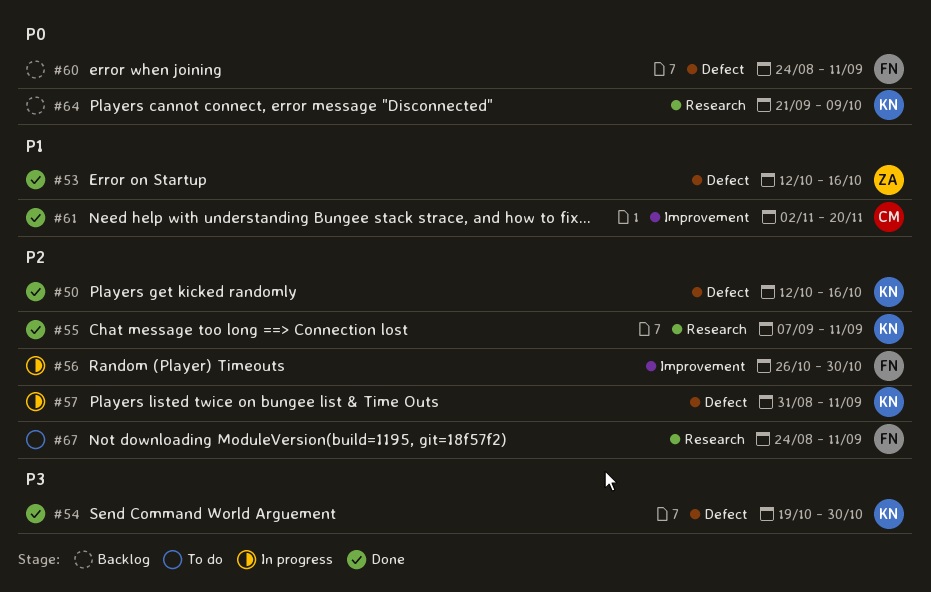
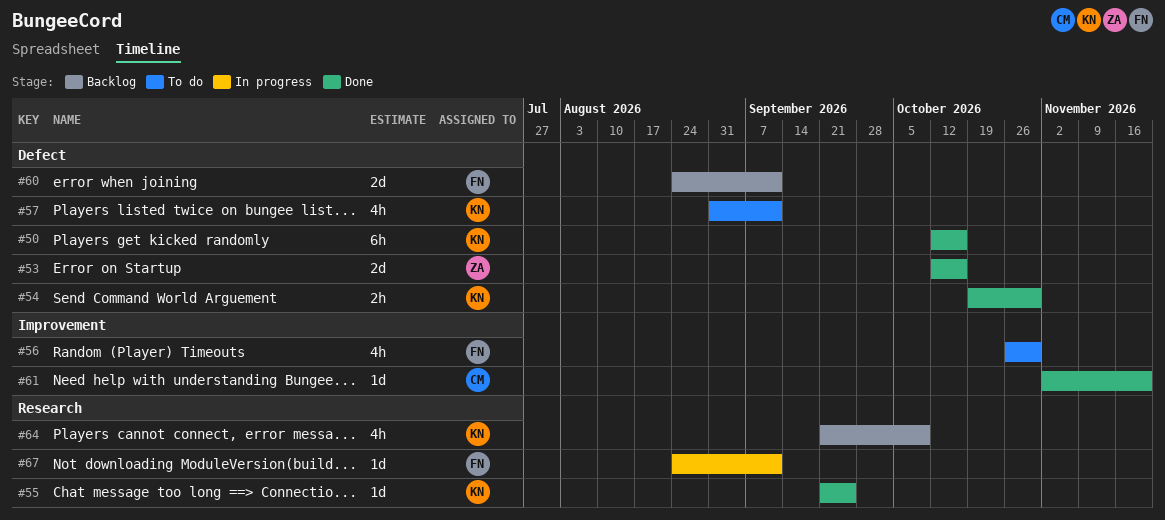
#55, start: Sep 7 -> Sep 21
#55, due: Sep 11 -> Sep 25
#56, status: In progress -> To do
#57, status: In progress -> To do
#67, status: To do -> In progress

